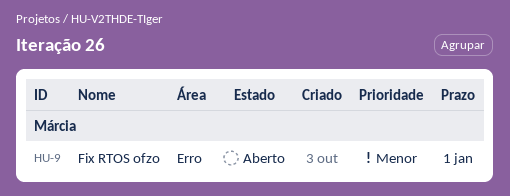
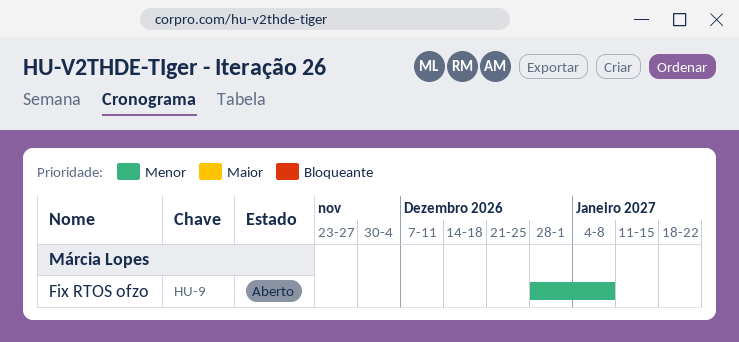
HU-9, due: Jan 1 -> Jan 8

